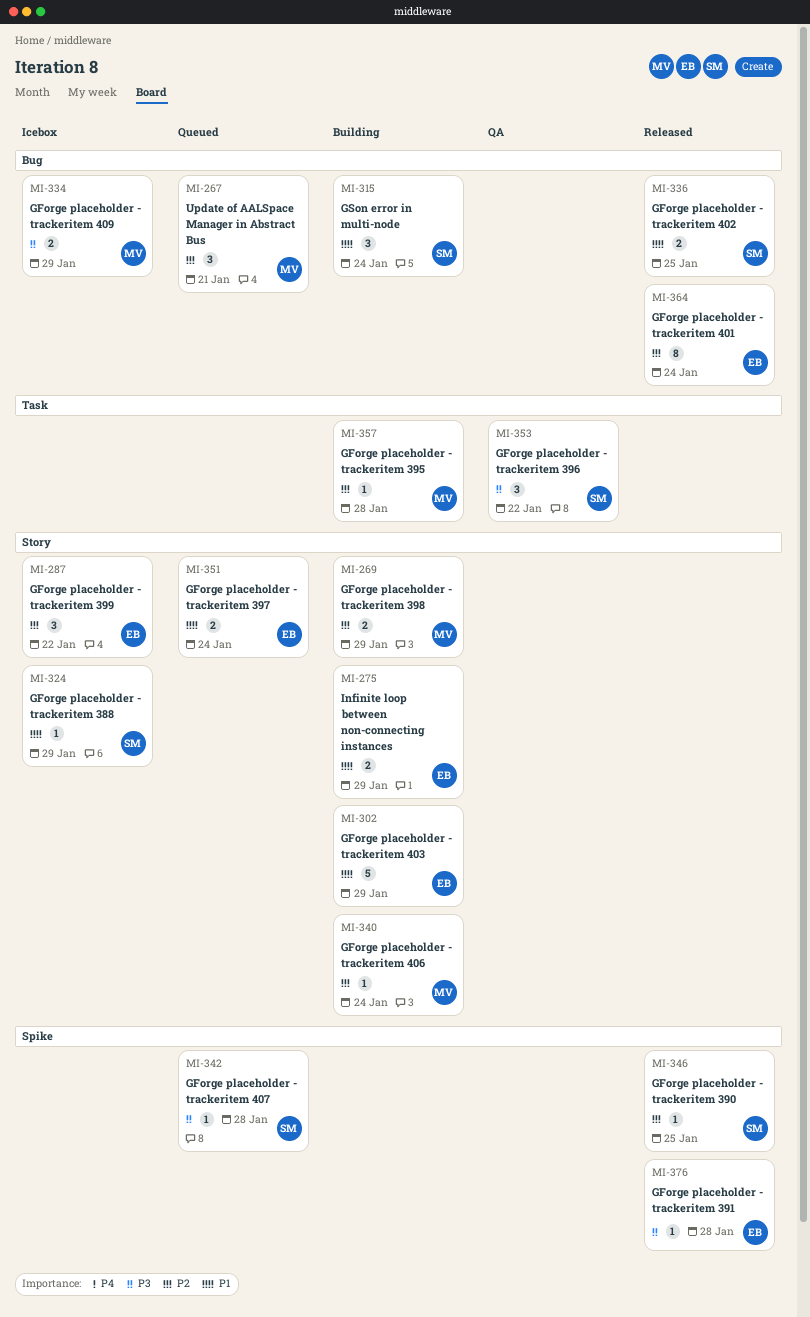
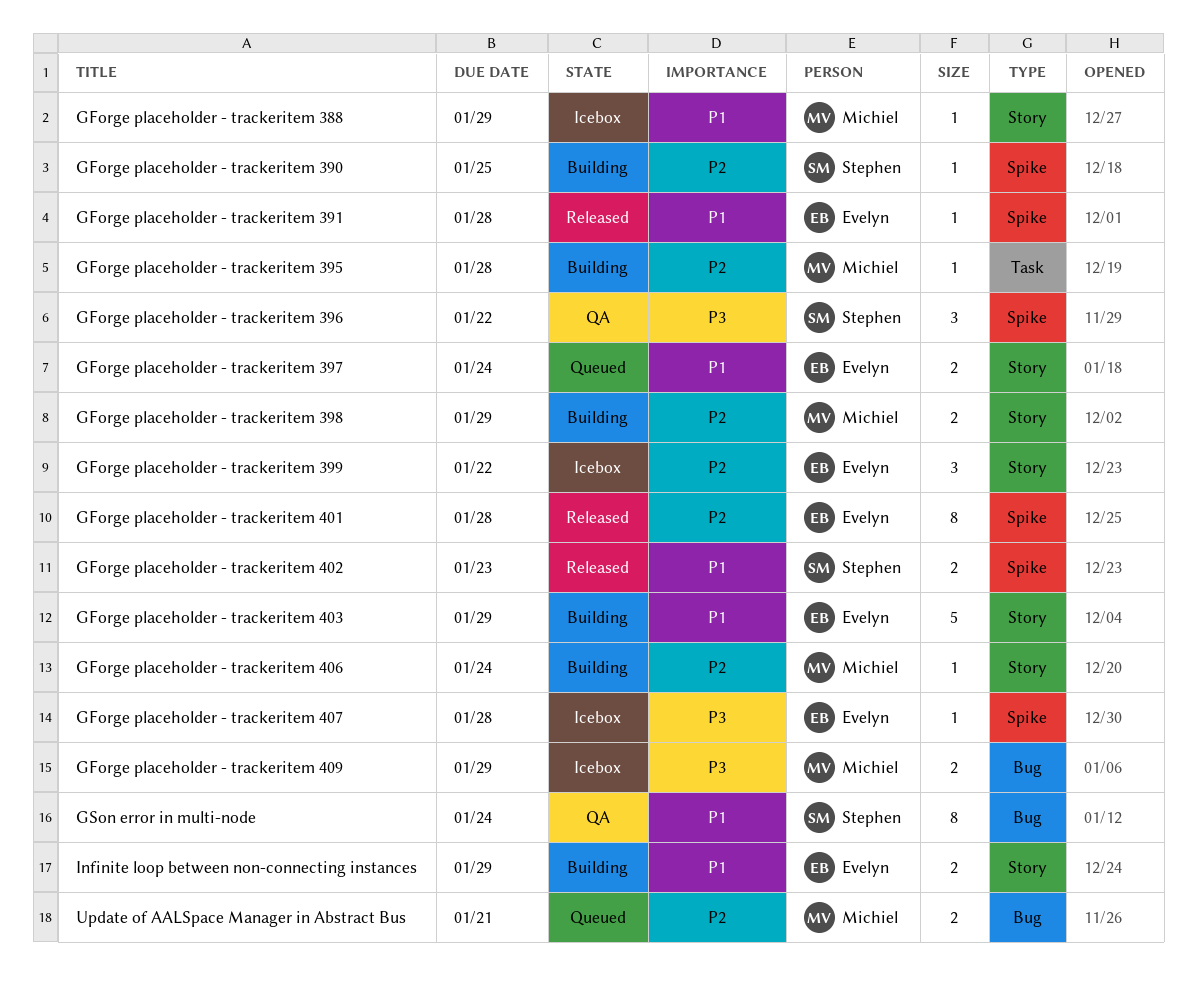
GForge placeholder - trackeritem 388, owner: Stephen -> Michiel
GForge placeholder - trackeritem 390, status: Released -> Building
GForge placeholder - trackeritem 391, priority: P3 -> P1
GForge placeholder - trackeritem 396, label: Task -> Spike
GForge placeholder - trackeritem 401, label: Bug -> Spike
GForge placeholder - trackeritem 401, due: Jan 24 -> Jan 28
GForge placeholder - trackeritem 402, label: Bug -> Spike
GForge placeholder - trackeritem 402, due: Jan 25 -> Jan 23
GForge placeholder - trackeritem 407, status: Queued -> Icebox
GForge placeholder - trackeritem 407, owner: Stephen -> Evelyn
GSon error in multi-node, status: Building -> QA
GSon error in multi-node, estimate: 3 -> 8
Update of AALSpace Manager in Abstract Bus, estimate: 3 -> 2

